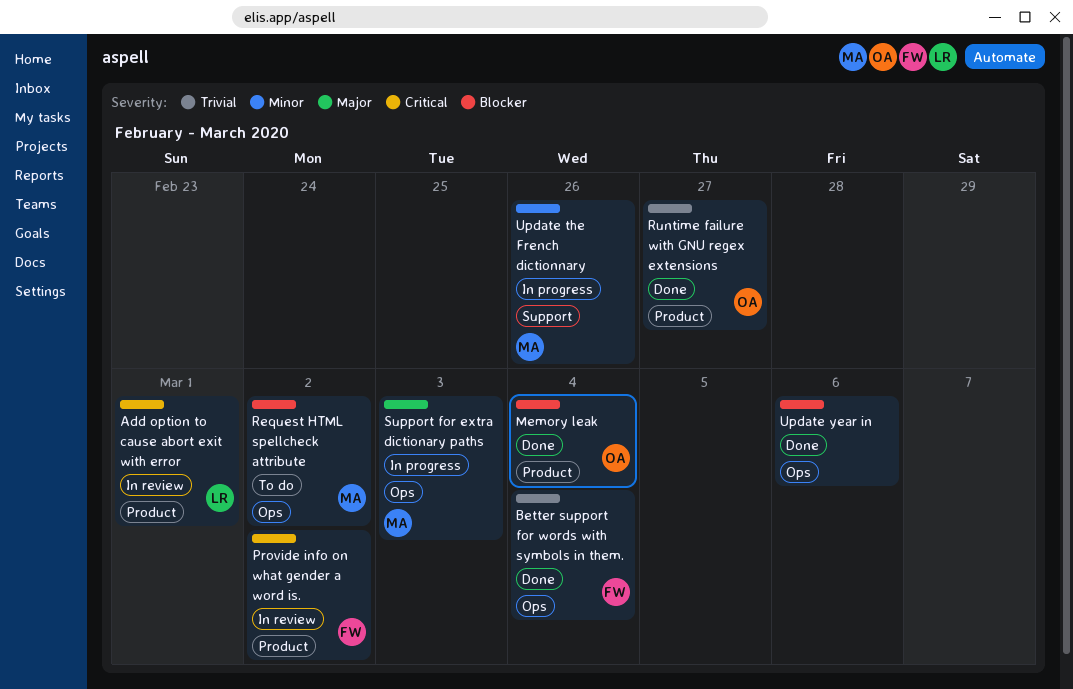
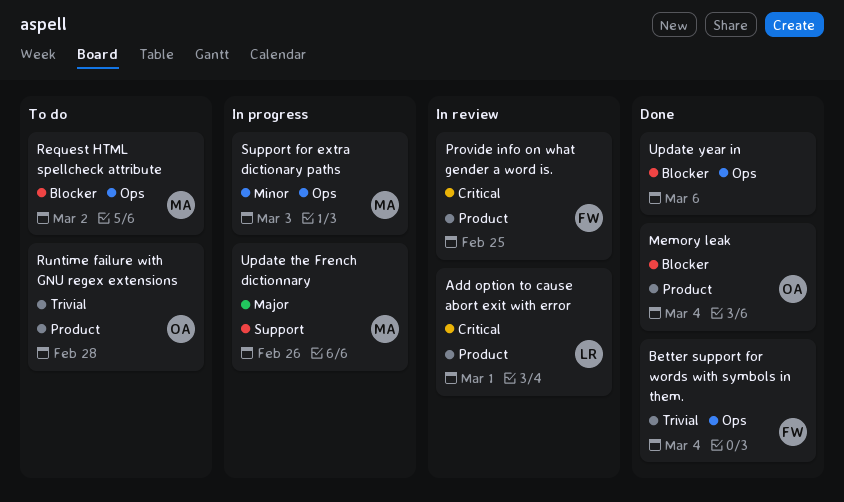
Provide info on what gender a word is., due: Mar 2 -> Feb 25
Runtime failure with GNU regex extensions, status: Done -> To do
Runtime failure with GNU regex extensions, due: Feb 27 -> Feb 28
Support for extra dictionary paths, priority: Major -> Minor
Update the French dictionnary, priority: Minor -> Major

